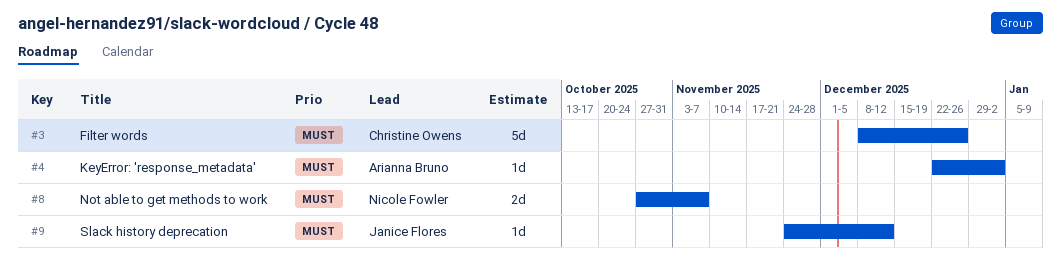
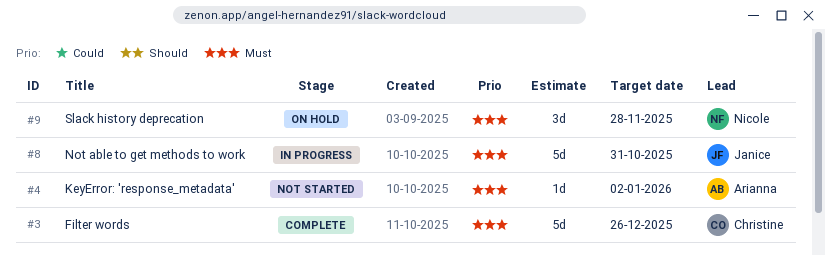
#8, owner: Nicole Fowler -> Janice Flores
#8, estimate: 2d -> 5d
#8, due: Nov 7 -> Oct 31
#9, owner: Janice Flores -> Nicole Fowler
#9, estimate: 1d -> 3d
#9, due: Dec 12 -> Nov 28

